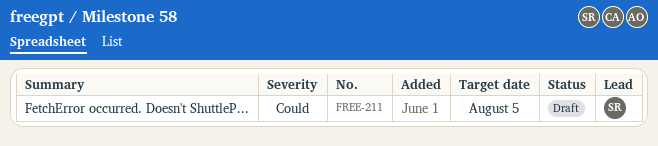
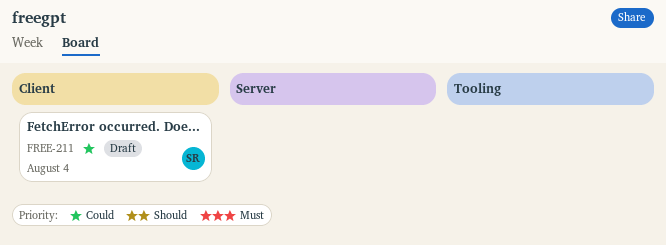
FREE-211, due: Aug 5 -> Aug 4

